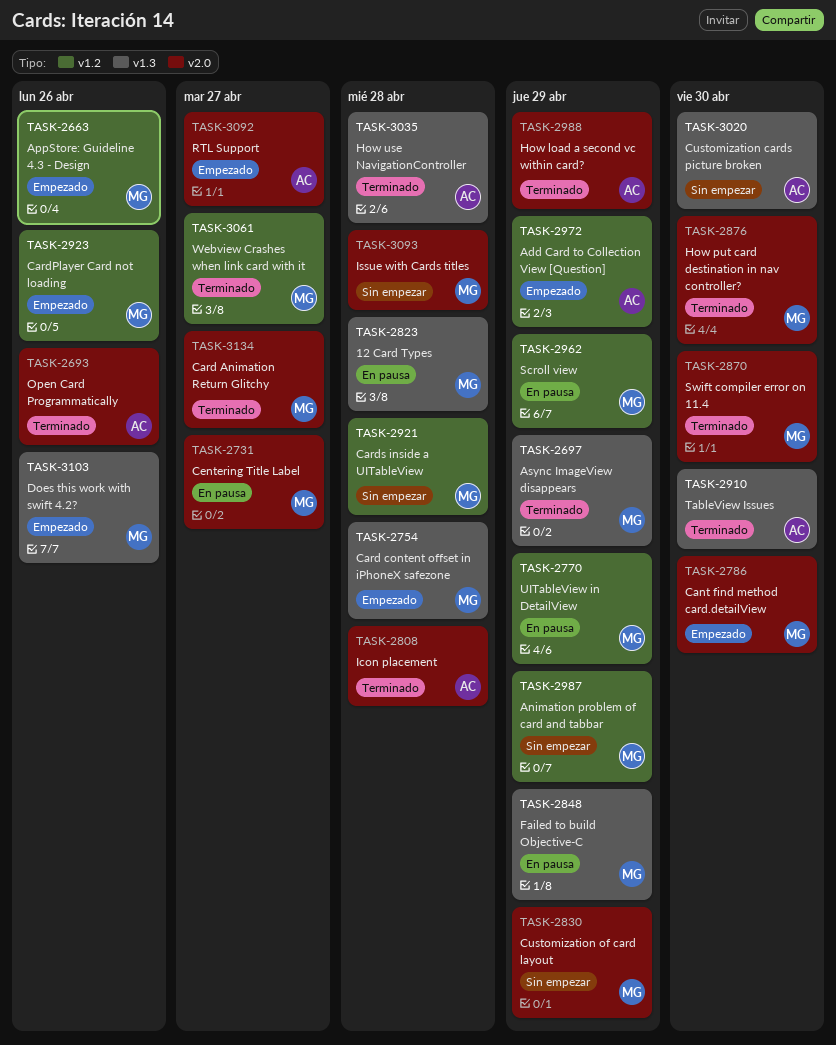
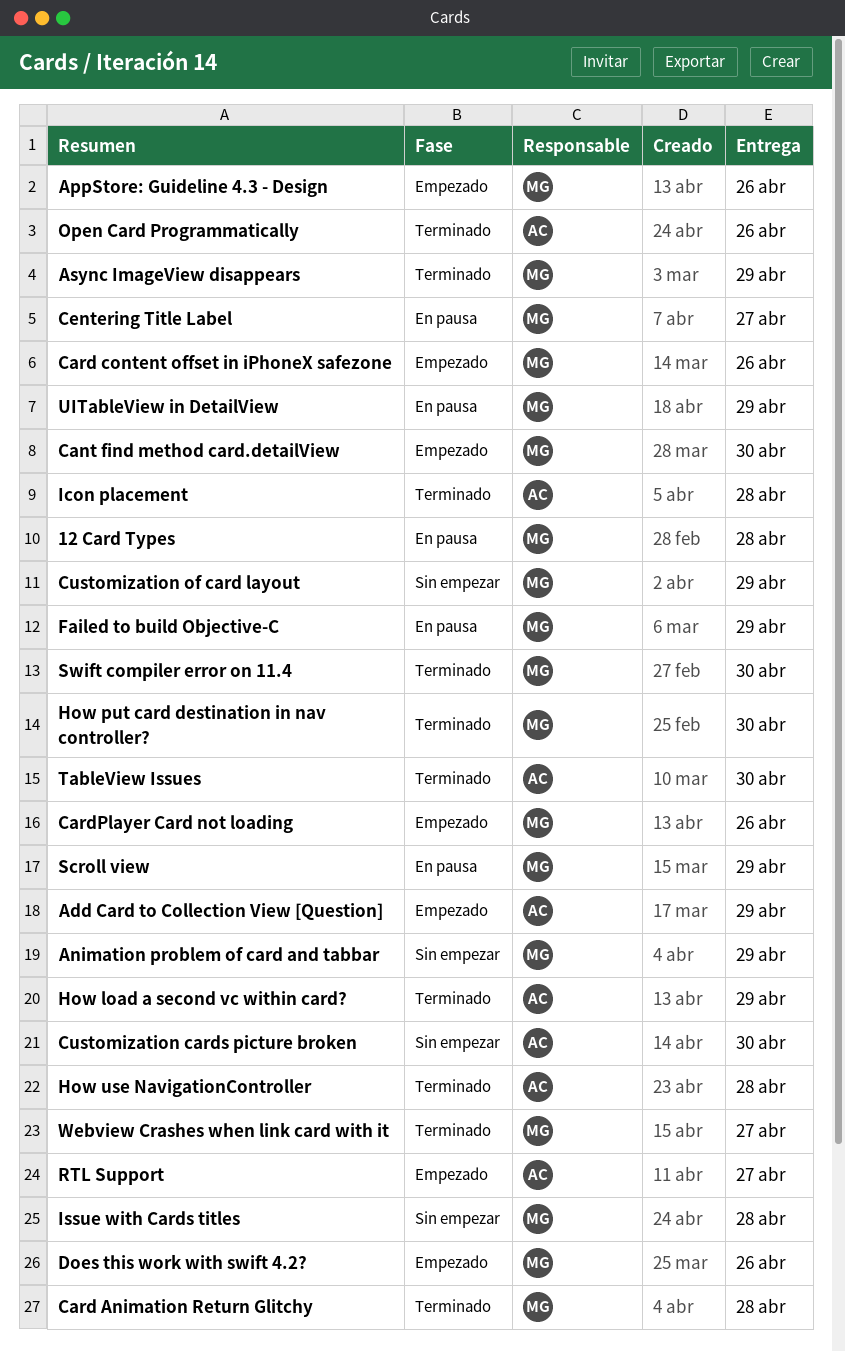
Card Animation Return Glitchy, due: Apr 27 -> Apr 28
Card content offset in iPhoneX safezone, due: Apr 28 -> Apr 26
Cards inside a UITableView: present -> none

